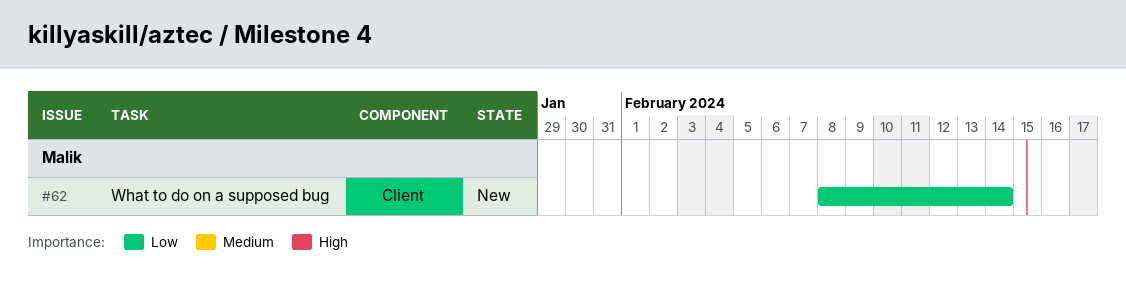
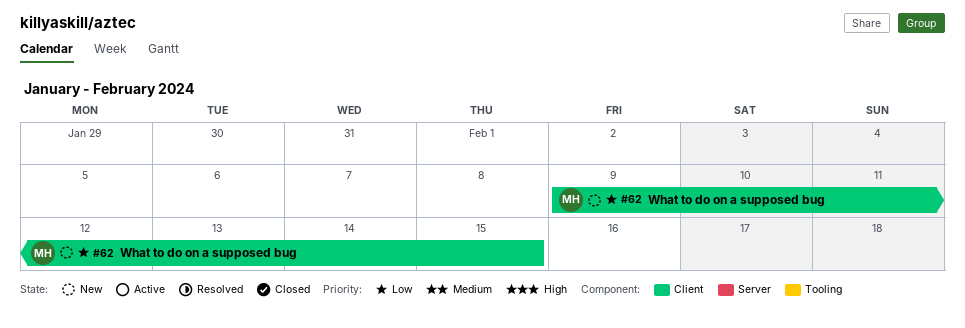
#62, start: Feb 8 -> Feb 9
#62, due: Feb 14 -> Feb 15

